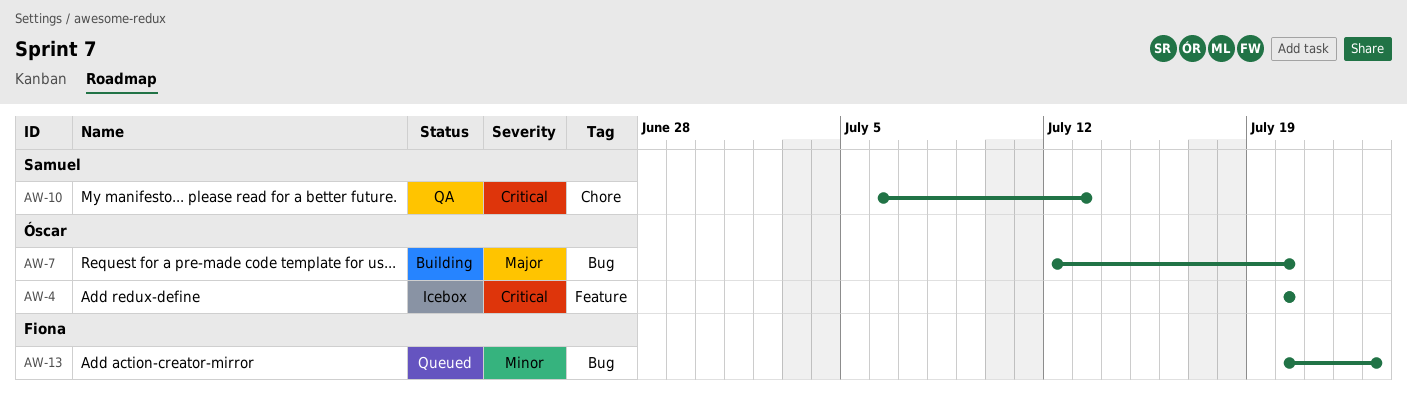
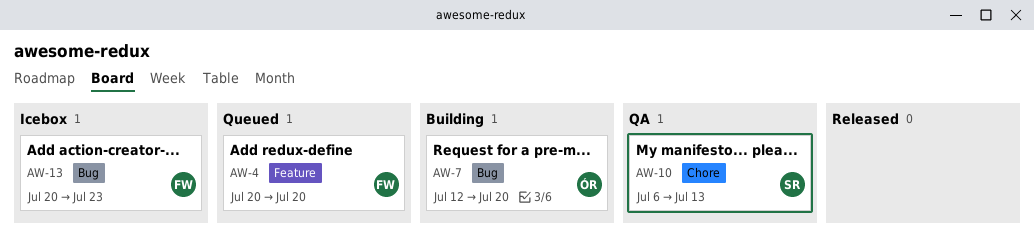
AW-4, status: Icebox -> Queued
AW-4, owner: Óscar -> Fiona
AW-13, status: Queued -> Icebox

